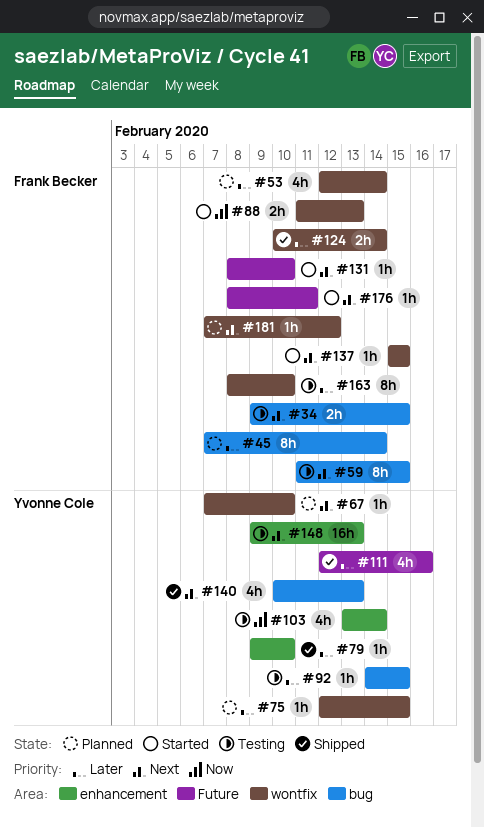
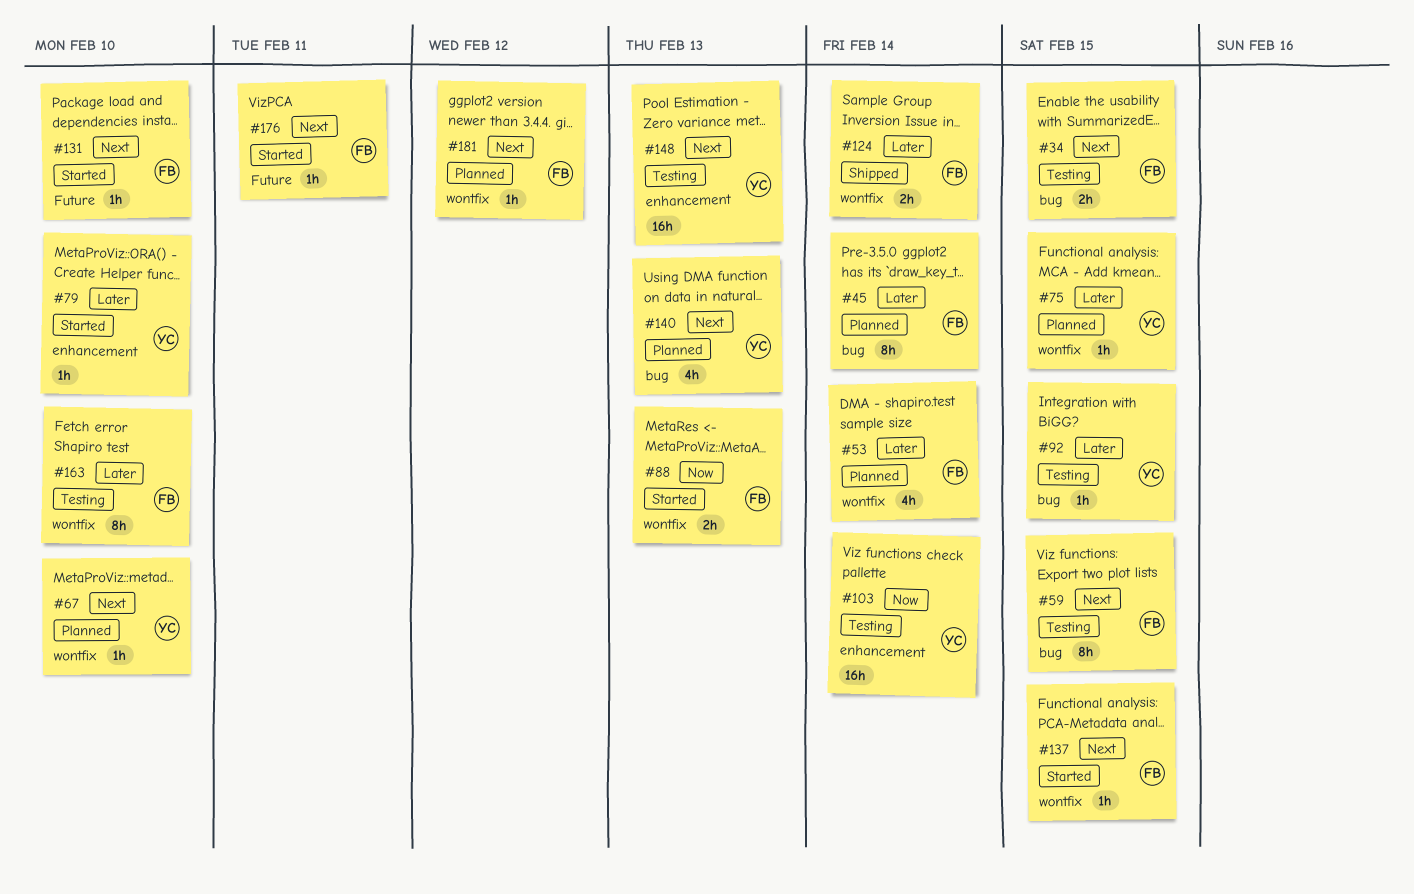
#79, status: Shipped -> Started
#103, estimate: 4h -> 16h
#111: present -> none
#140, status: Shipped -> Planned

